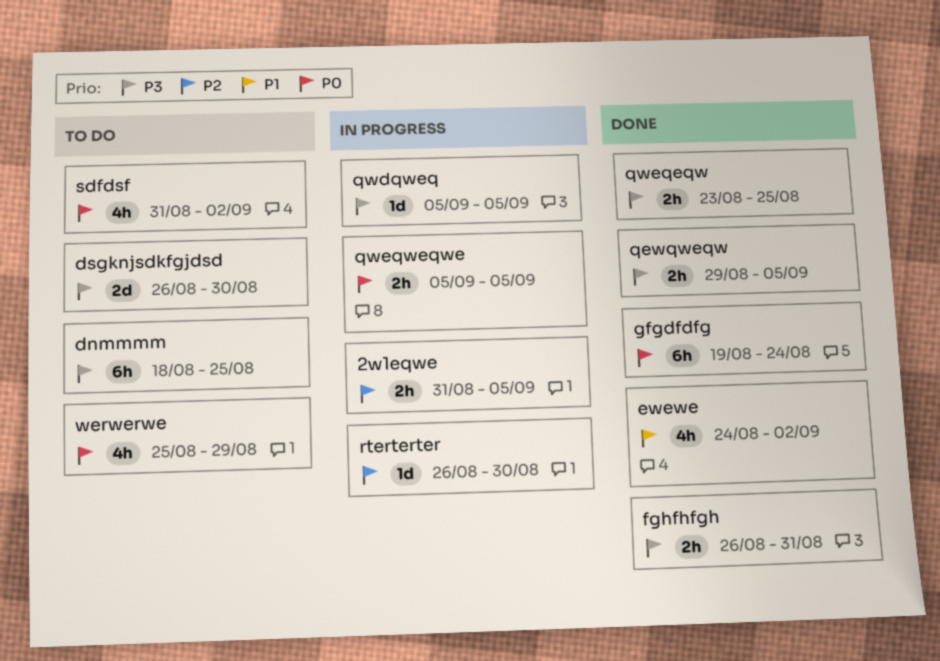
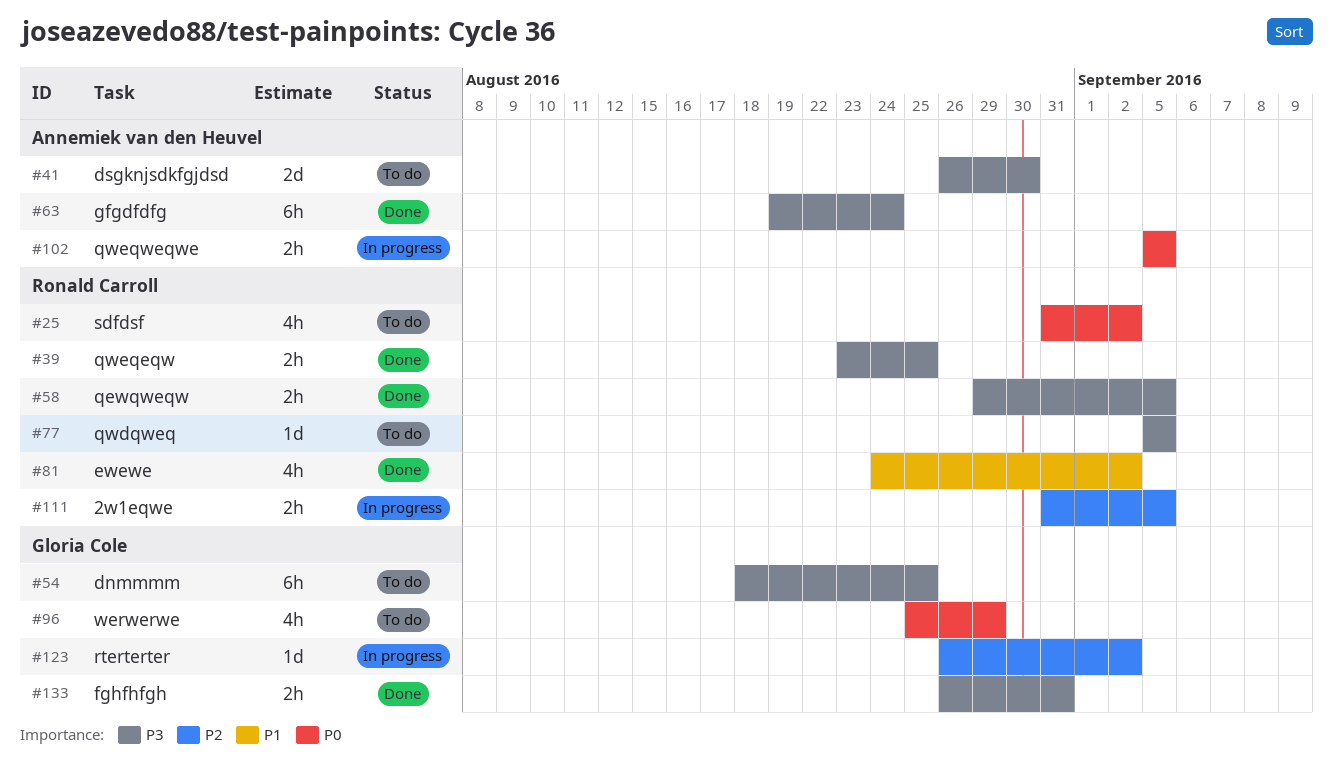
gfgdfdfg, priority: P0 -> P3
qwdqweq, status: In progress -> To do
rterterter, due: Aug 30 -> Sep 2

